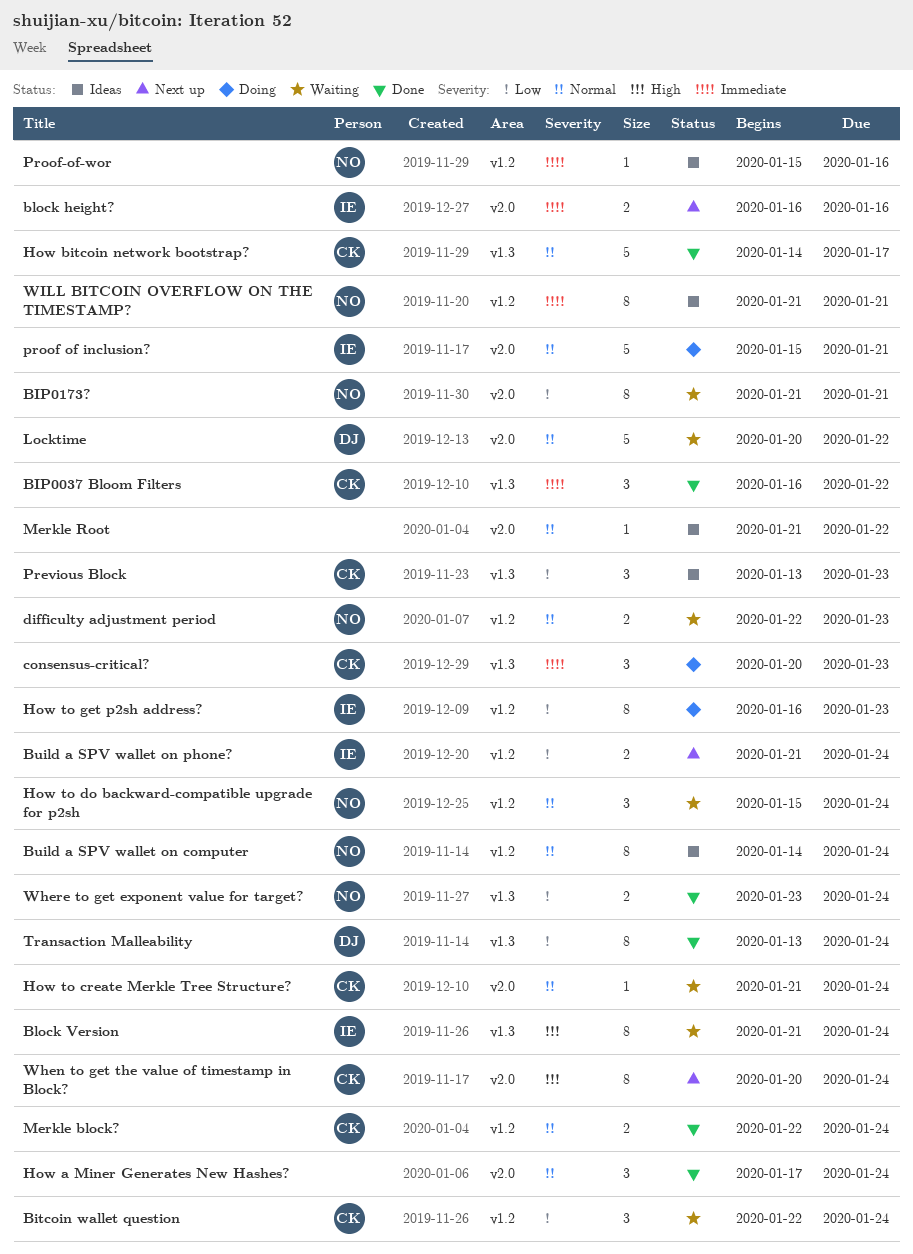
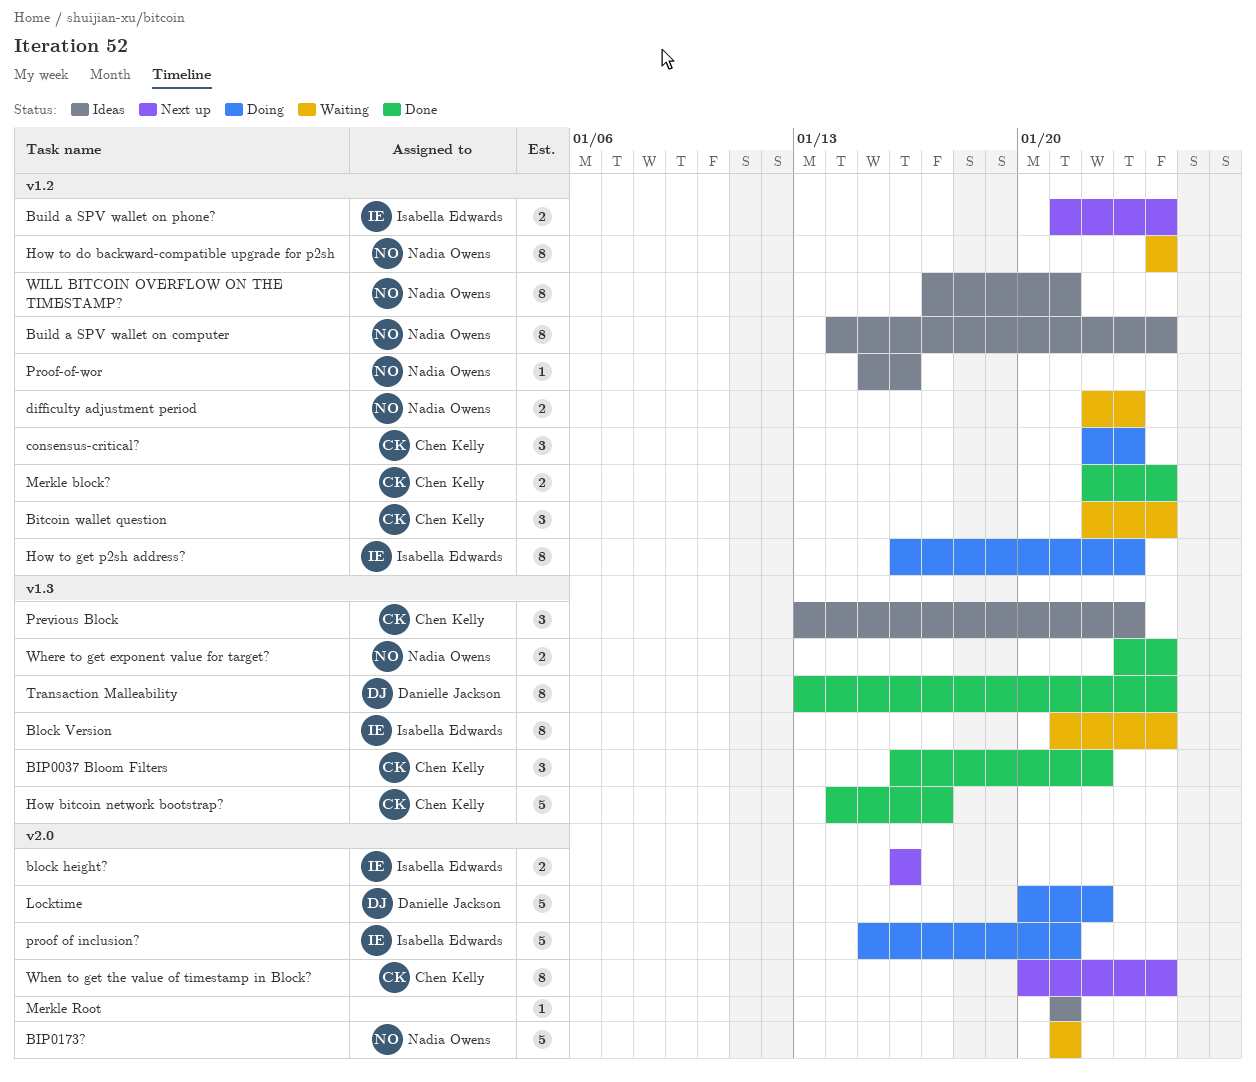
BIP0173?, estimate: 8 -> 5
consensus-critical?, label: v1.3 -> v1.2
consensus-critical?, start: Jan 20 -> Jan 22
How a Miner Generates New Hashes?: present -> none
How to create Merkle Tree Structure?: present -> none
How to do backward-compatible upgrade for p2sh, estimate: 3 -> 8
How to do backward-compatible upgrade for p2sh, start: Jan 15 -> Jan 24
Locktime, status: Waiting -> Doing
Merkle Root, due: Jan 22 -> Jan 21
WILL BITCOIN OVERFLOW ON THE TIMESTAMP?, start: Jan 21 -> Jan 17

